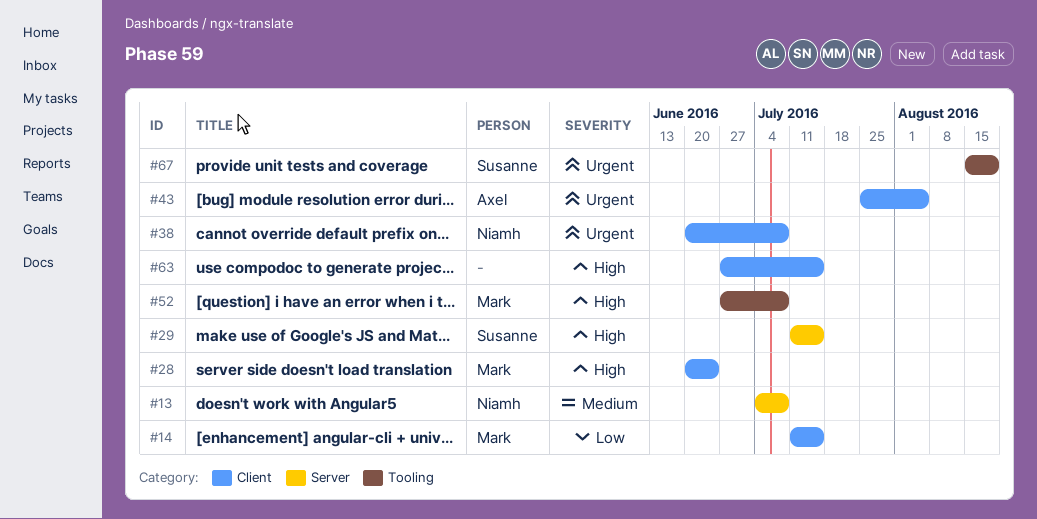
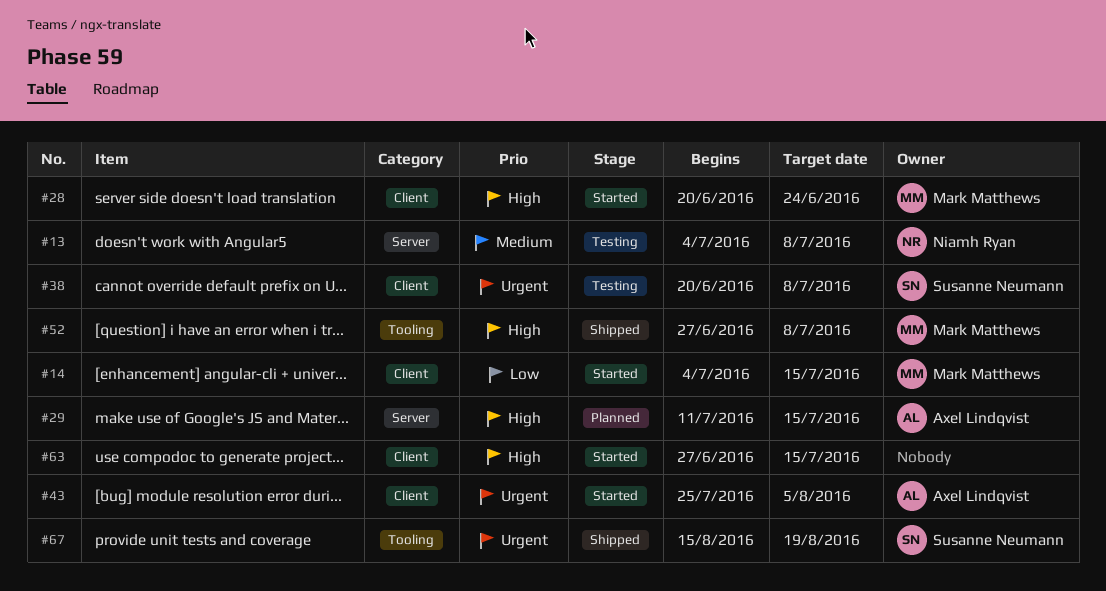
#14, start: Jul 11 -> Jul 4
#29, owner: Susanne Neumann -> Axel Lindqvist
#38, owner: Niamh Ryan -> Susanne Neumann

